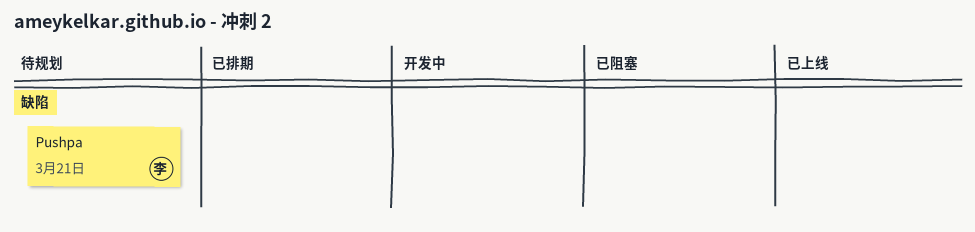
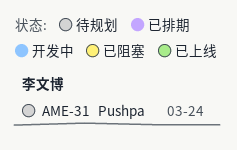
Pushpa, due: Mar 21 -> Mar 24

